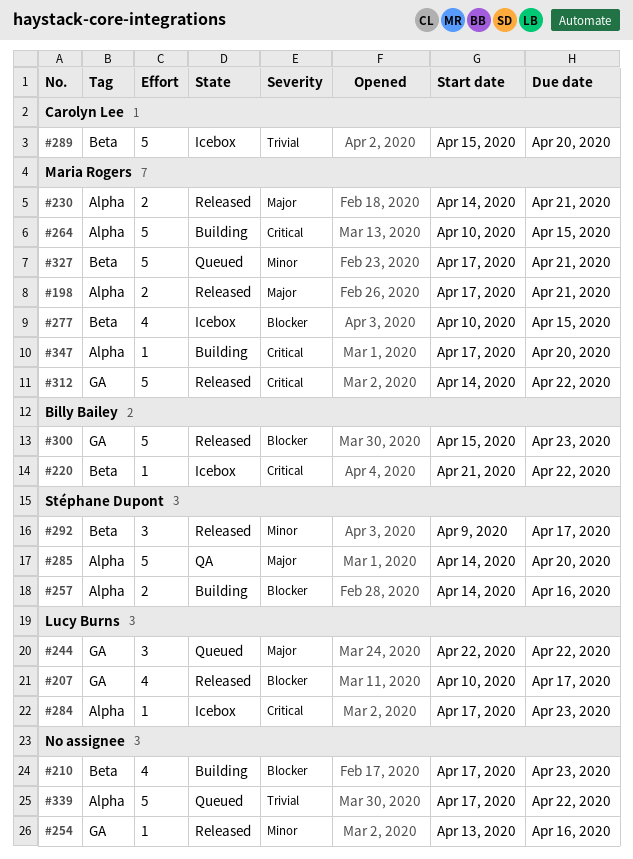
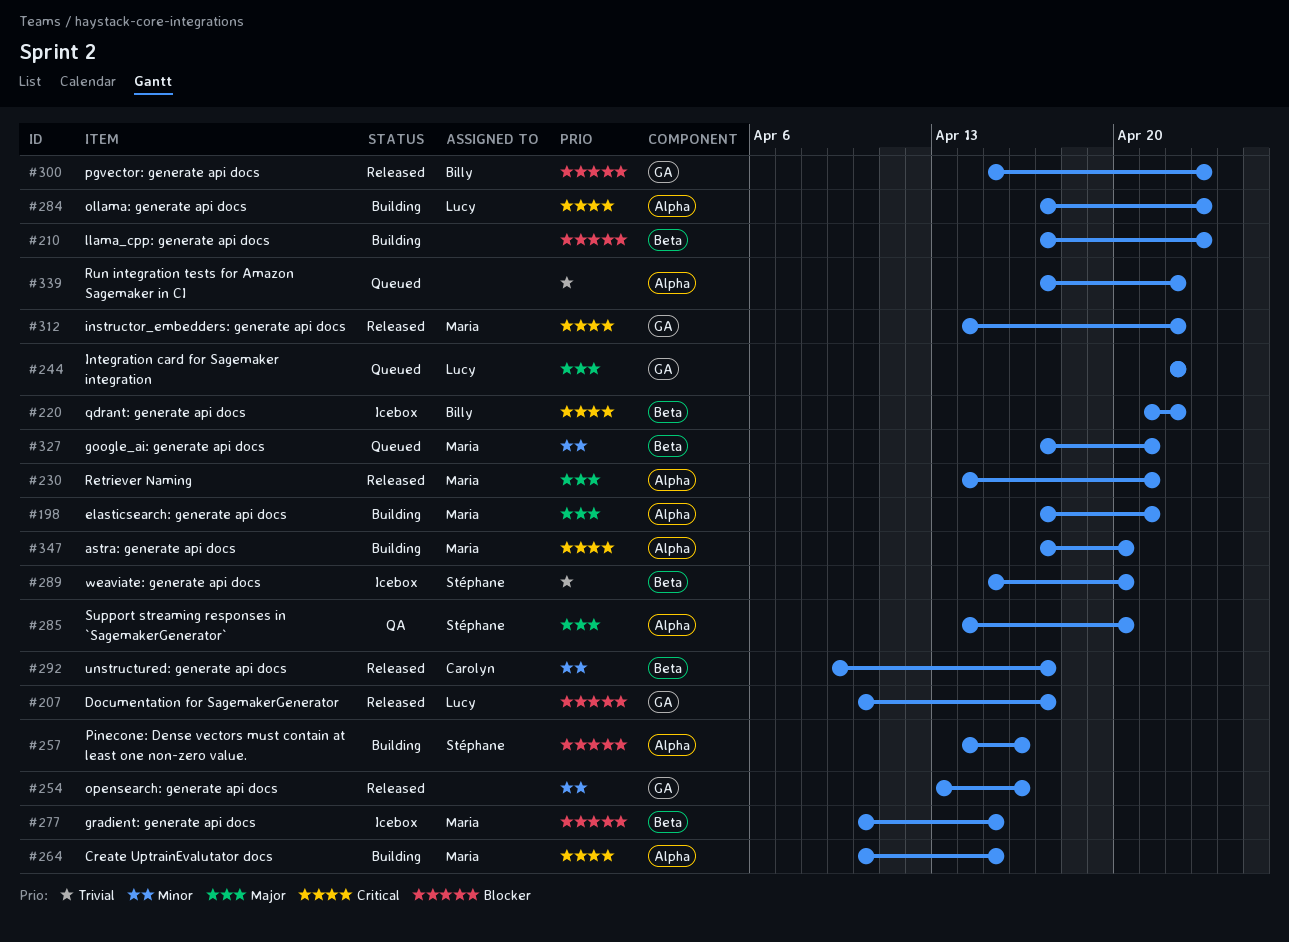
#198, status: Released -> Building
#284, status: Icebox -> Building
#289, owner: Carolyn Lee -> Stéphane Dupont
#292, owner: Stéphane Dupont -> Carolyn Lee

